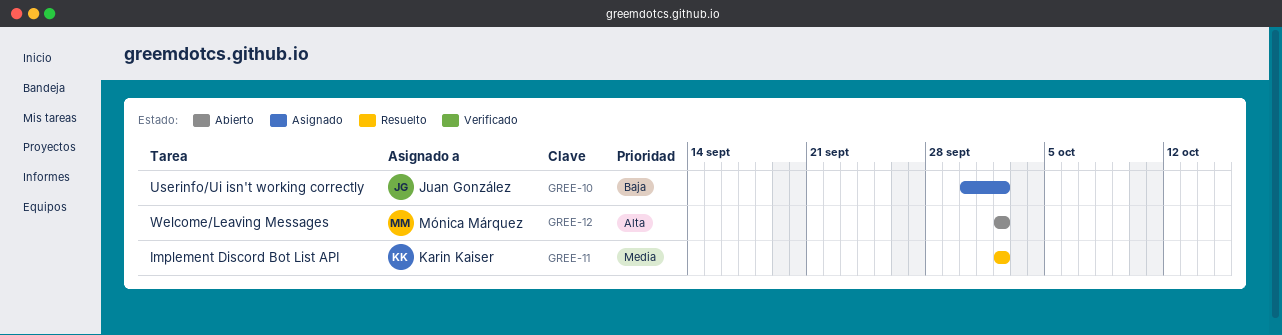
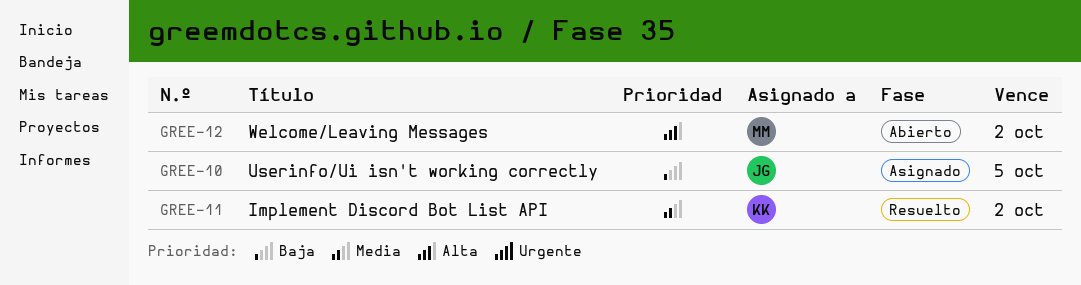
GREE-10, due: Oct 2 -> Oct 5

